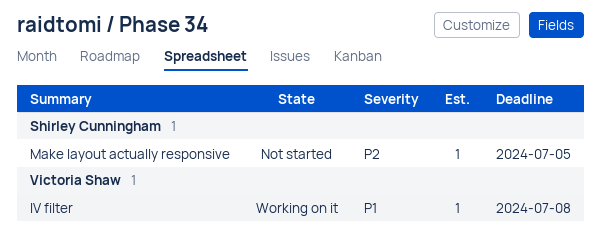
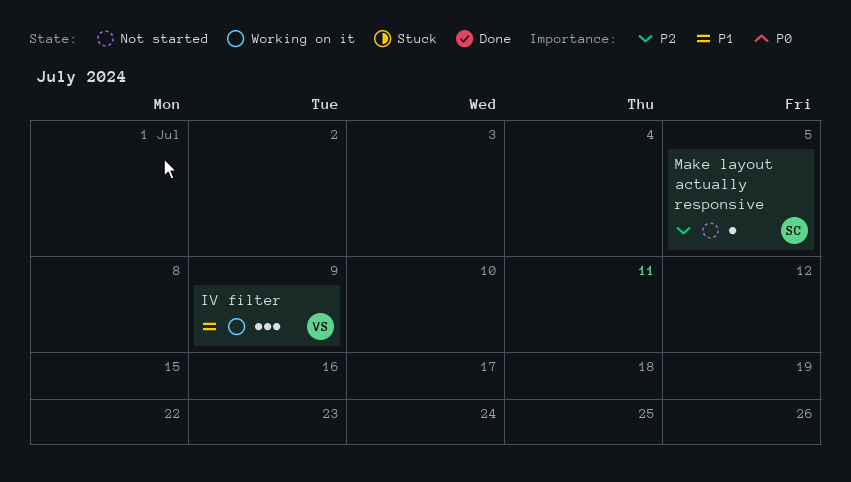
IV filter, estimate: 1 -> 3
IV filter, due: Jul 8 -> Jul 9

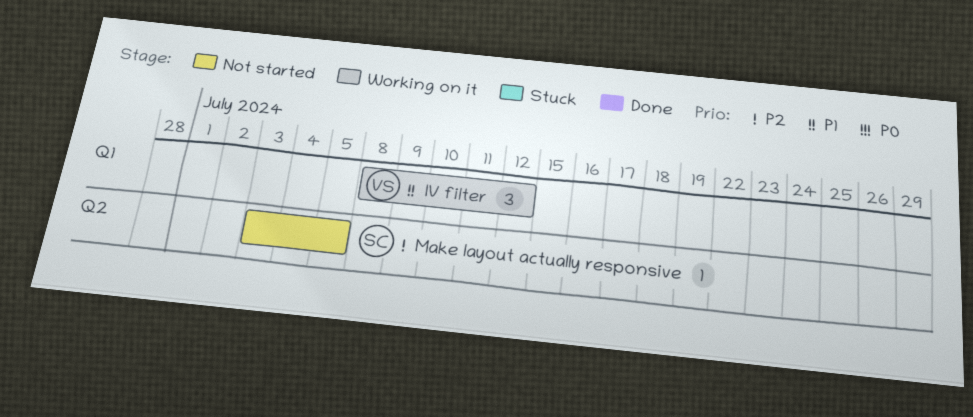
IV filter, due: Jul 9 -> Jul 12

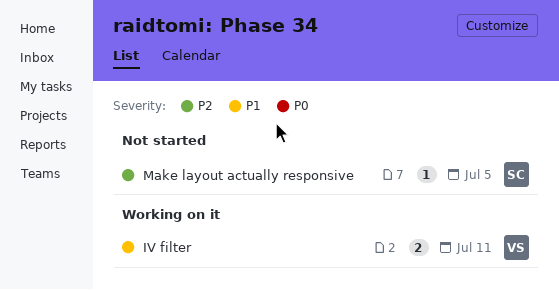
IV filter, estimate: 3 -> 2
IV filter, due: Jul 12 -> Jul 11

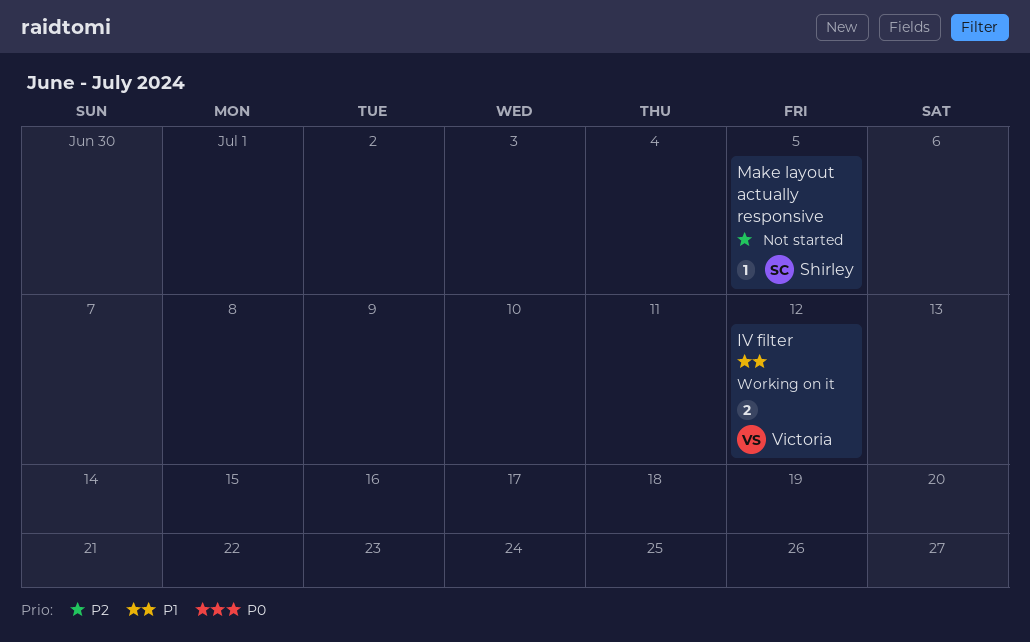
IV filter, due: Jul 11 -> Jul 12

